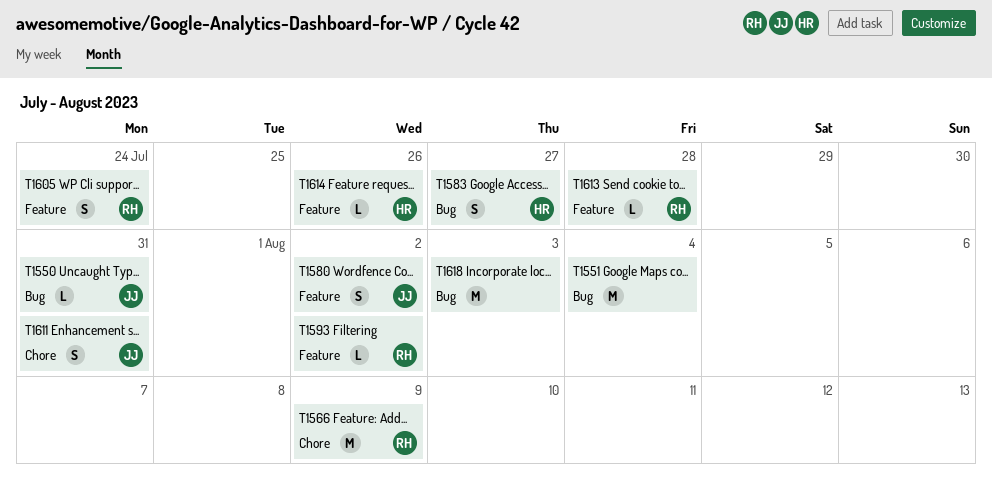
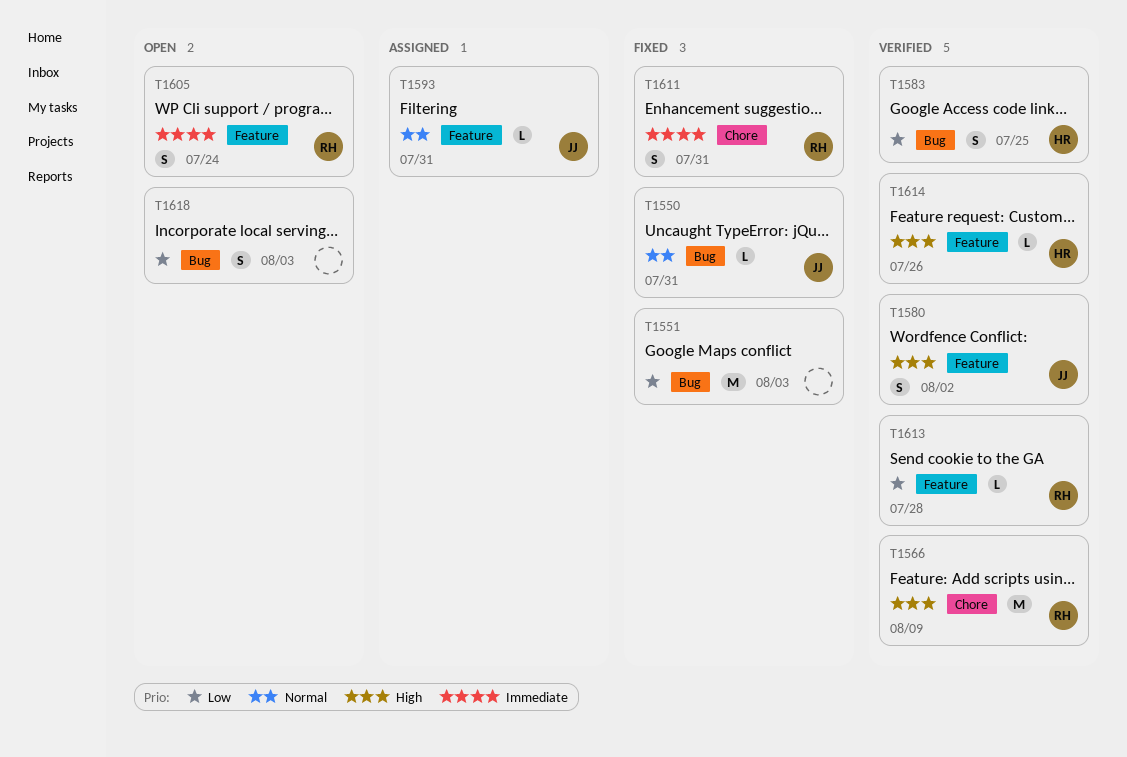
T1551, due: Aug 4 -> Aug 3
T1583, due: Jul 27 -> Jul 25
T1593, owner: RH -> JJ
T1593, due: Aug 2 -> Jul 31
T1611, owner: JJ -> RH
T1618, estimate: M -> S

